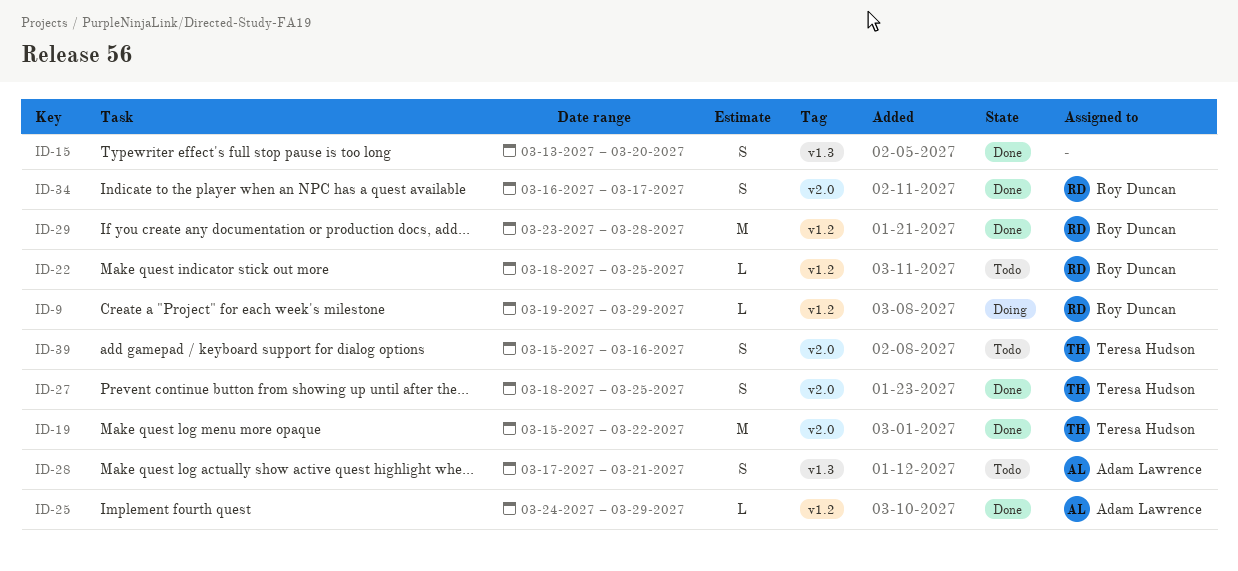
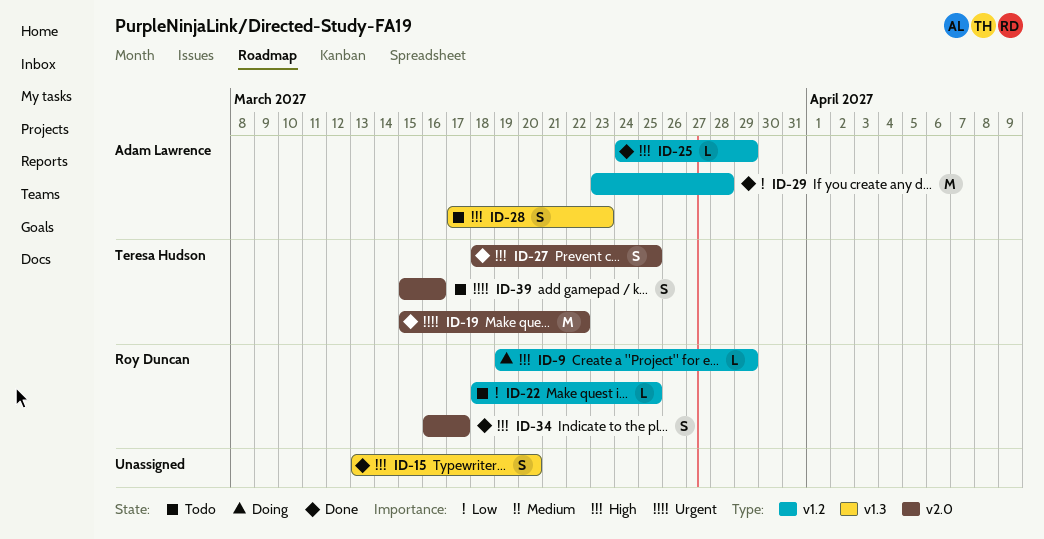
ID-28, due: Mar 21 -> Mar 23
ID-29, owner: Roy Duncan -> Adam Lawrence

